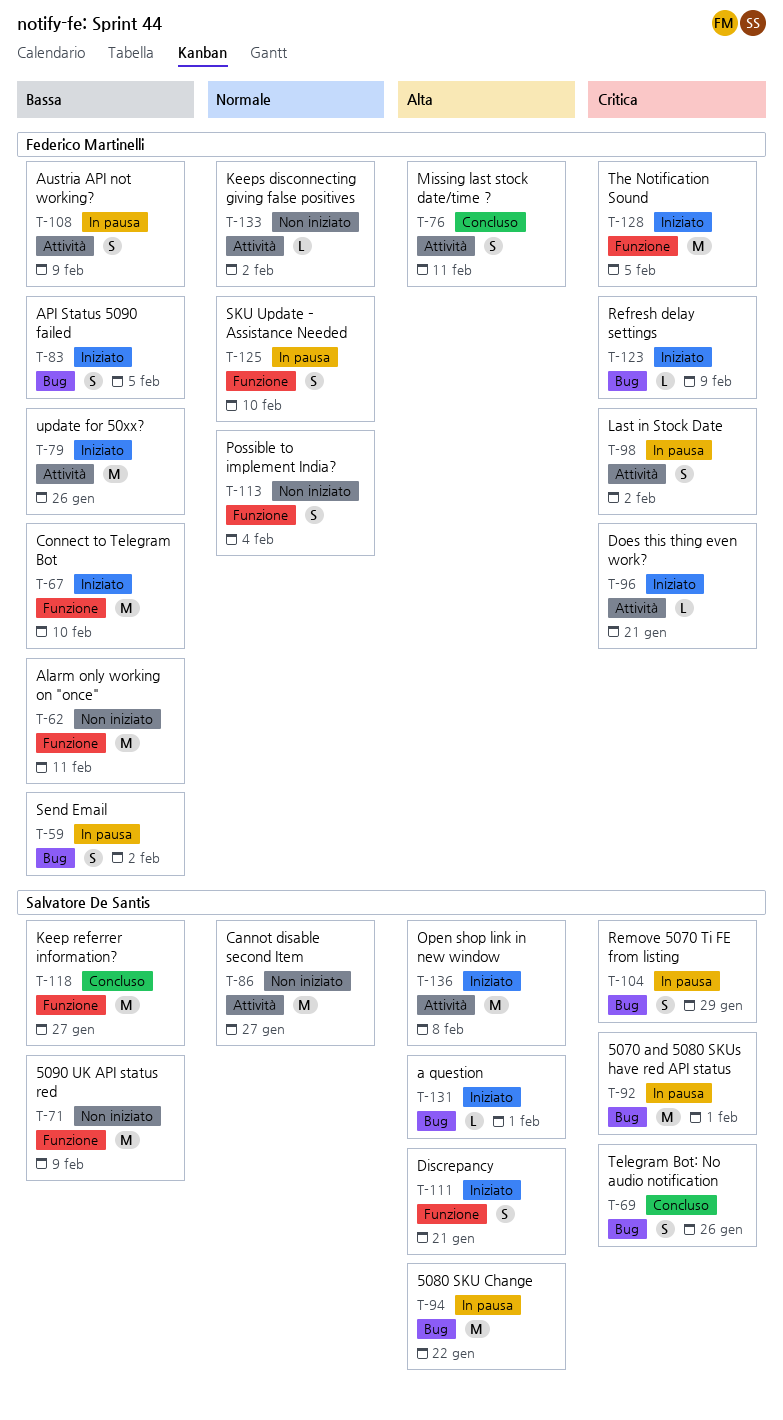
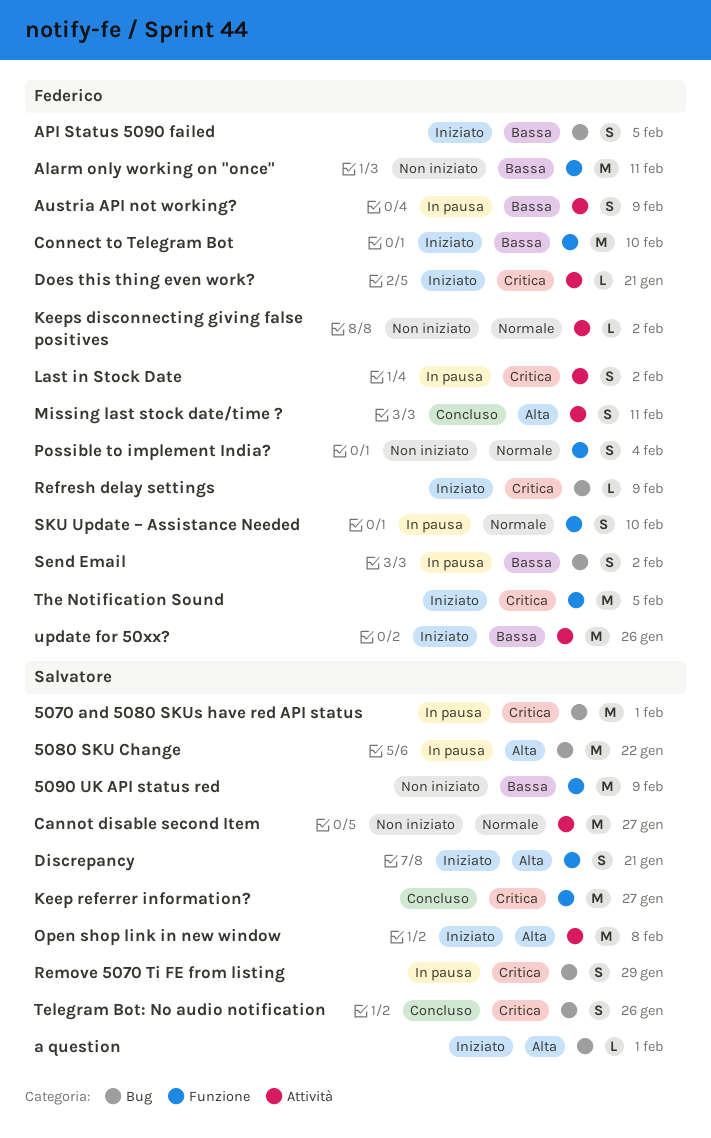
Keep referrer information?, priority: Bassa -> Critica

